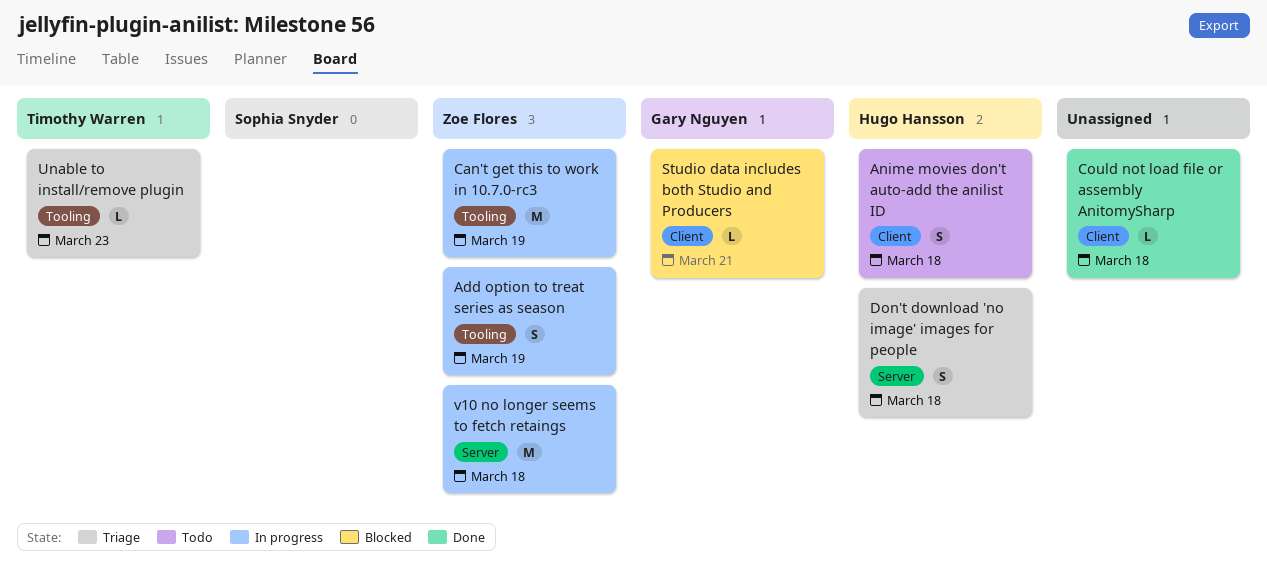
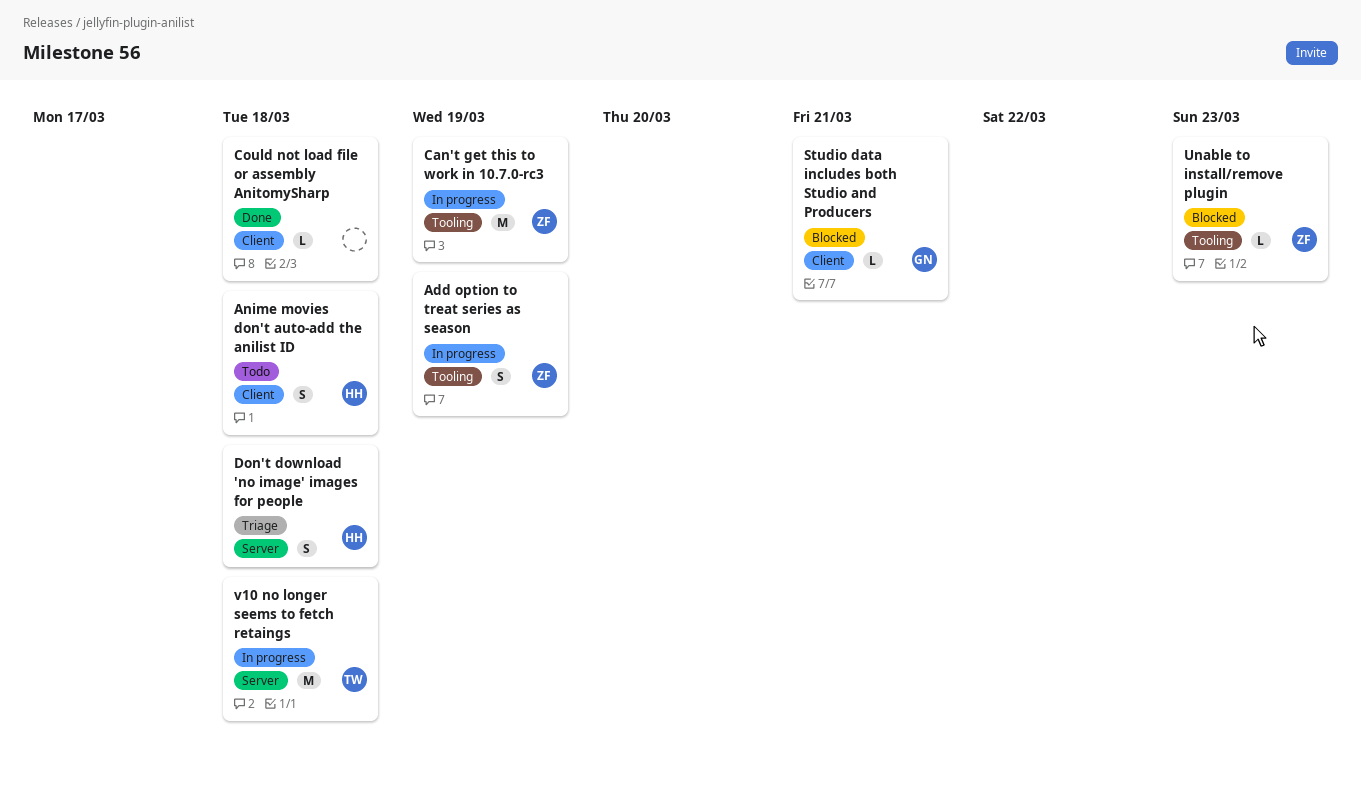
Unable to install/remove plugin, status: Triage -> Blocked
Unable to install/remove plugin, owner: Timothy Warren -> Zoe Flores
v10 no longer seems to fetch retaings, owner: Zoe Flores -> Timothy Warren

